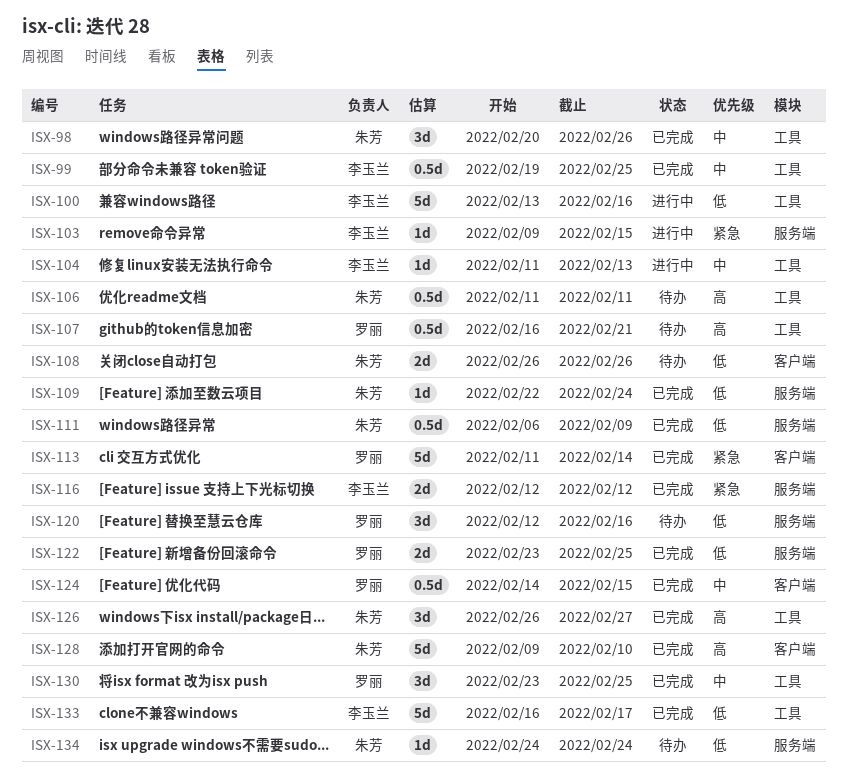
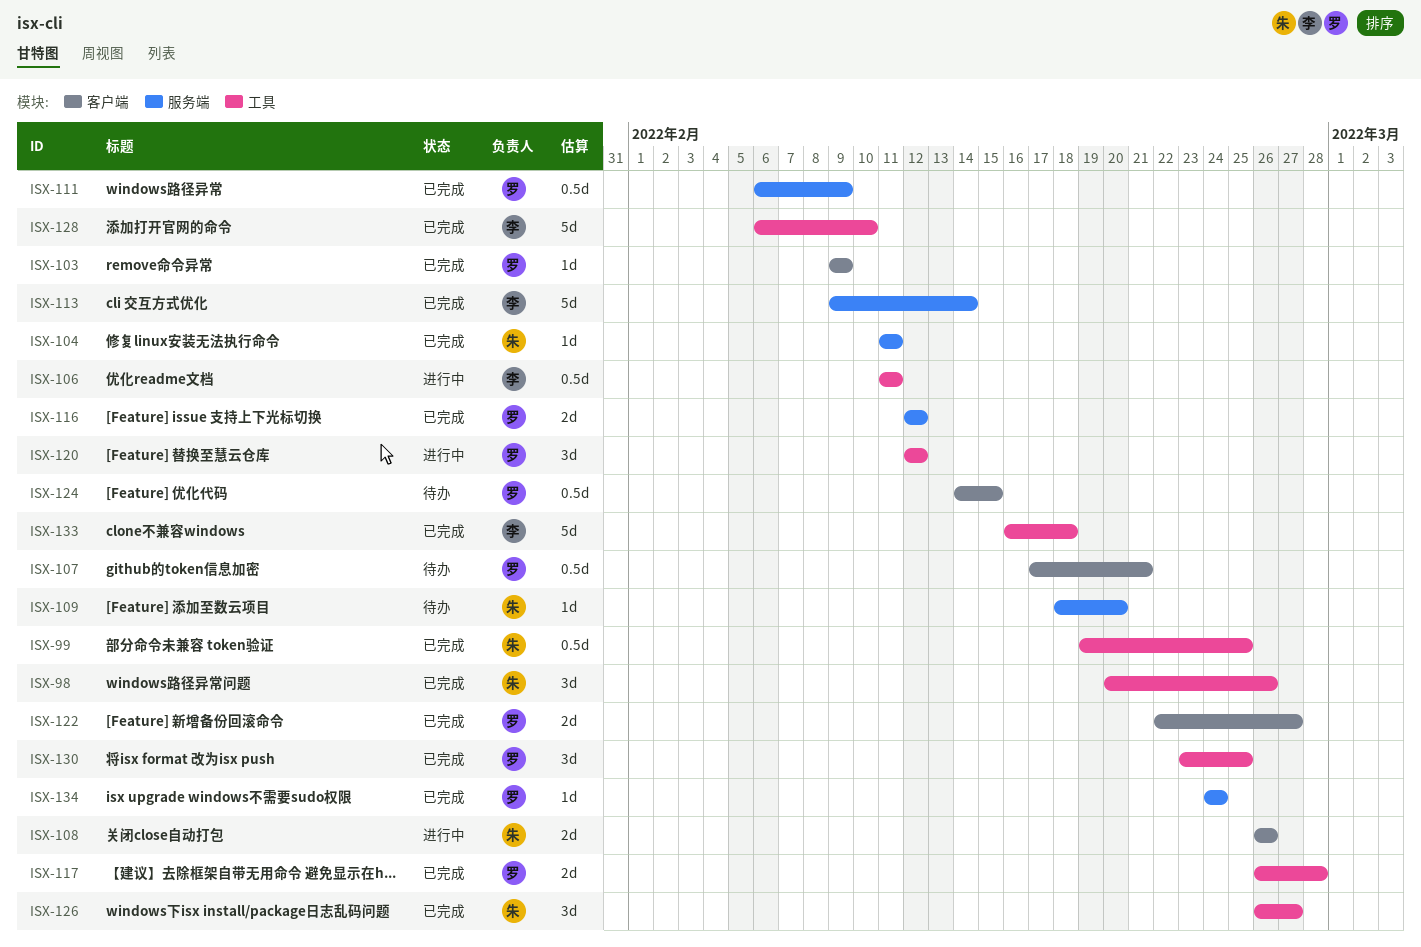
ISX-99, owner: 李玉兰 -> 朱芳
ISX-100: present -> none
ISX-103, status: 进行中 -> 已完成
ISX-103, owner: 李玉兰 -> 罗丽
ISX-103, label: 服务端 -> 客户端
ISX-103, due: Feb 15 -> Feb 9
ISX-104, status: 进行中 -> 已完成
ISX-104, owner: 李玉兰 -> 朱芳
ISX-104, label: 工具 -> 服务端
ISX-104, due: Feb 13 -> Feb 11
ISX-106, status: 待办 -> 进行中
ISX-106, owner: 朱芳 -> 李玉兰
ISX-107, label: 工具 -> 客户端
ISX-107, start: Feb 16 -> Feb 17
ISX-108, status: 待办 -> 进行中
ISX-109, status: 已完成 -> 待办
ISX-109, start: Feb 22 -> Feb 18
ISX-109, due: Feb 24 -> Feb 20
ISX-111, owner: 朱芳 -> 罗丽
ISX-113, owner: 罗丽 -> 李玉兰
ISX-113, label: 客户端 -> 服务端
ISX-113, start: Feb 11 -> Feb 9
ISX-116, owner: 李玉兰 -> 罗丽
ISX-117: none -> present
ISX-120, status: 待办 -> 进行中
ISX-120, label: 服务端 -> 工具
ISX-120, due: Feb 16 -> Feb 12
ISX-122, label: 服务端 -> 客户端
ISX-122, start: Feb 23 -> Feb 22
ISX-122, due: Feb 25 -> Feb 27
ISX-124, status: 已完成 -> 待办
ISX-128, owner: 朱芳 -> 李玉兰
ISX-128, label: 客户端 -> 工具
ISX-128, start: Feb 9 -> Feb 6
ISX-133, due: Feb 17 -> Feb 18
ISX-134, status: 待办 -> 已完成
ISX-134, owner: 朱芳 -> 罗丽

